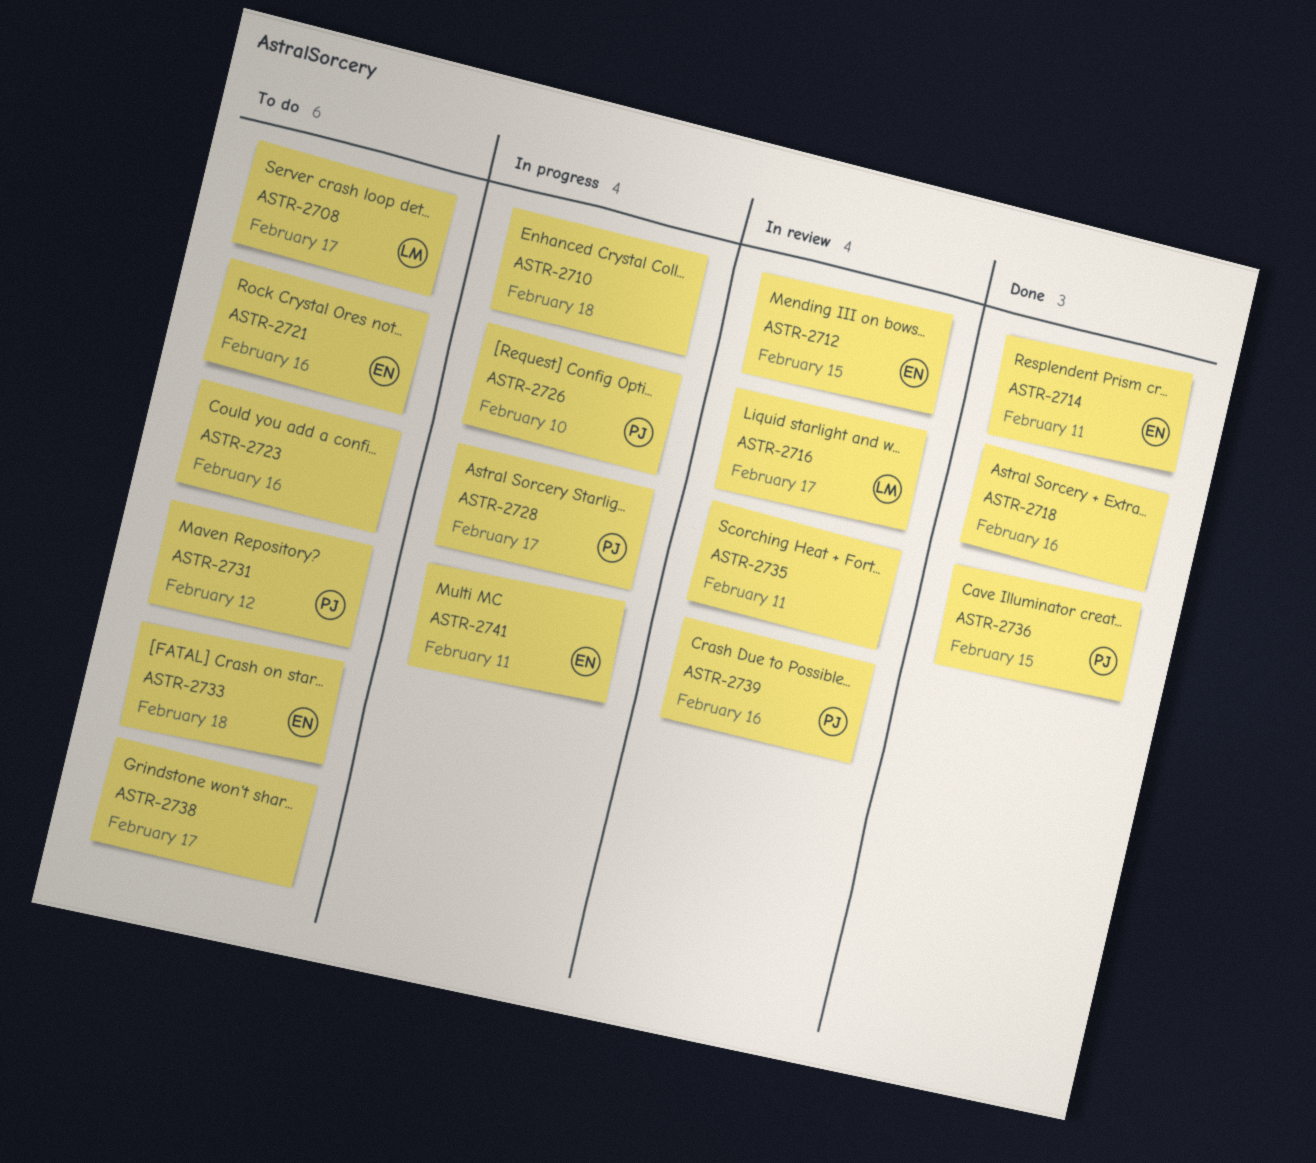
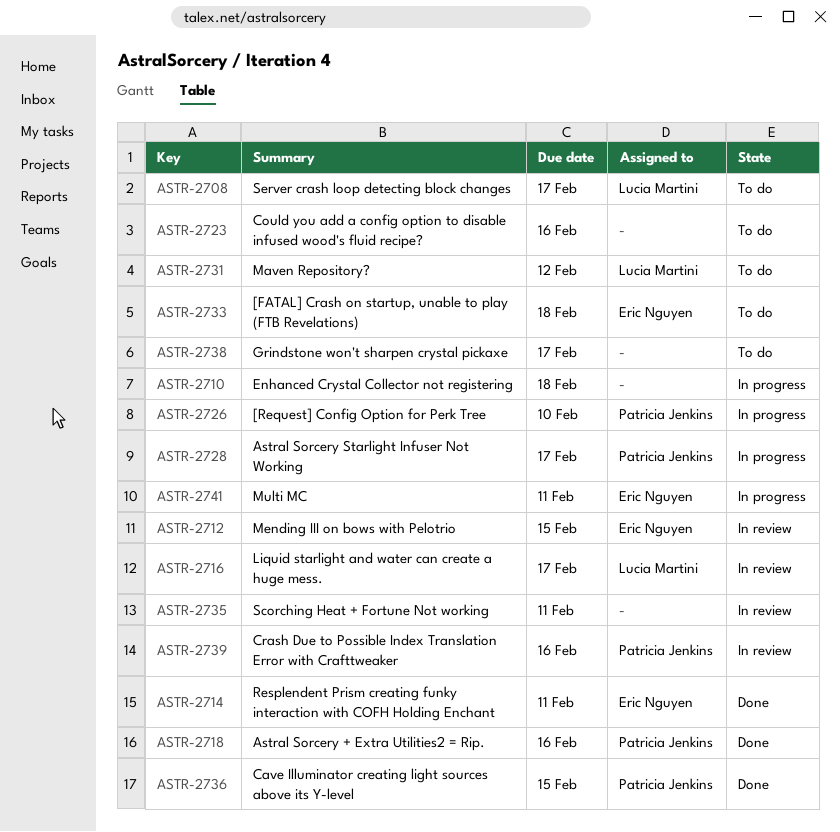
ASTR-2718, owner: none -> Patricia Jenkins
ASTR-2721: present -> none
ASTR-2731, owner: Patricia Jenkins -> Lucia Martini

